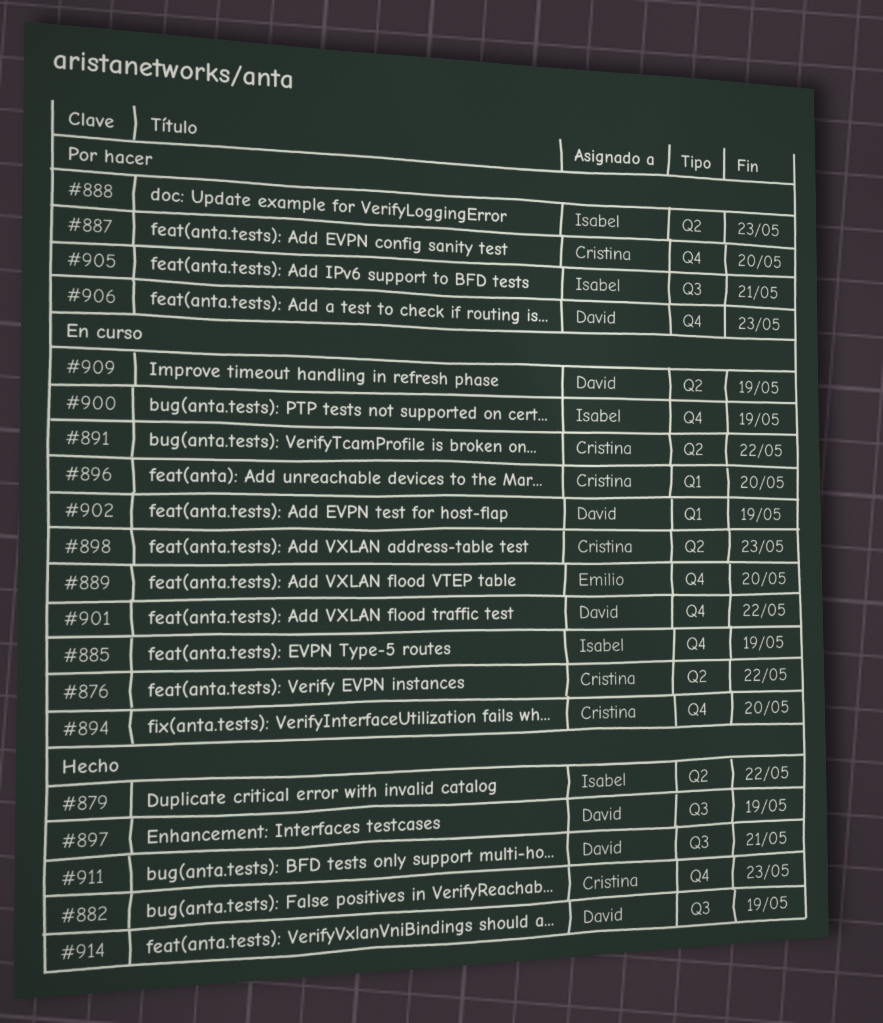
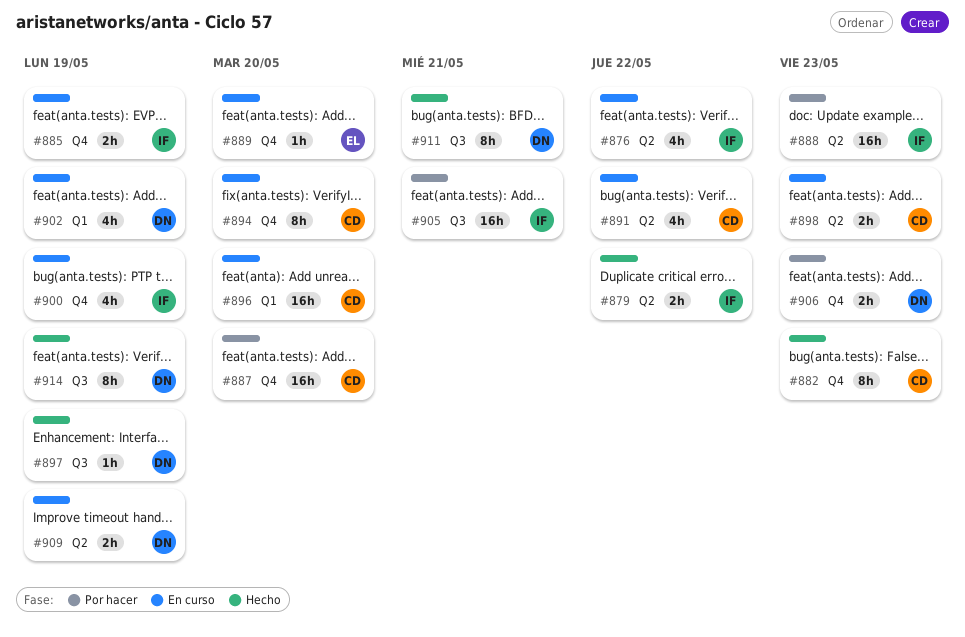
#876, owner: Cristina -> Isabel
#901: present -> none

